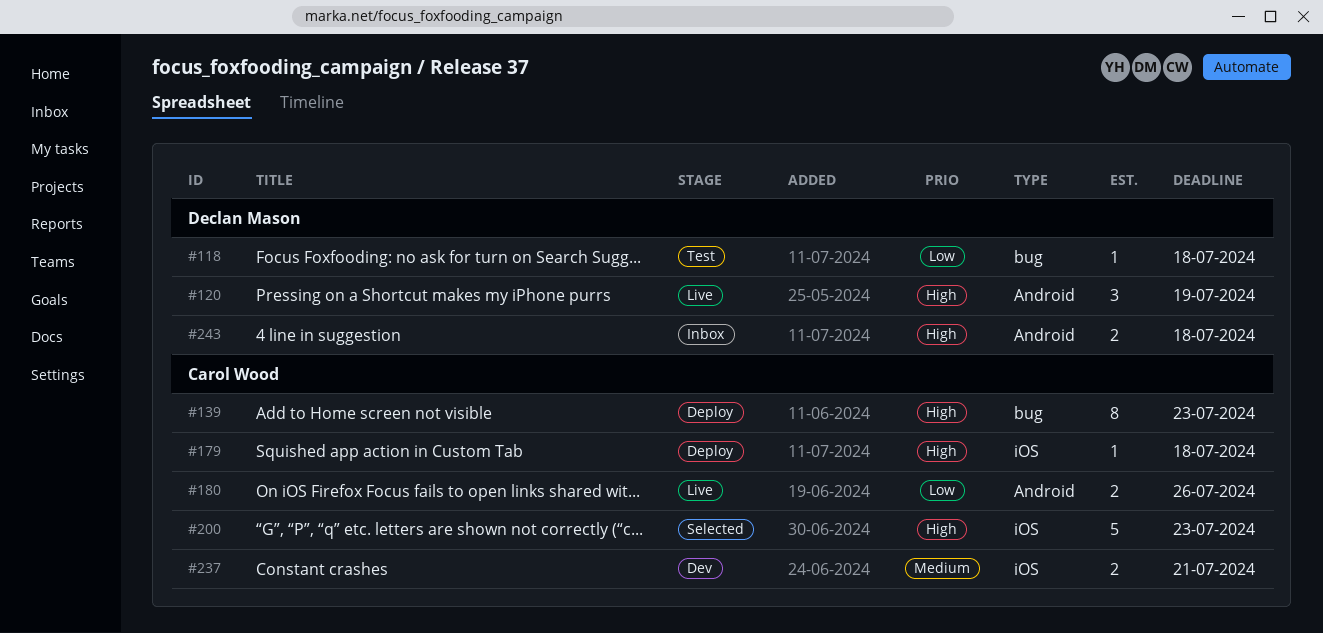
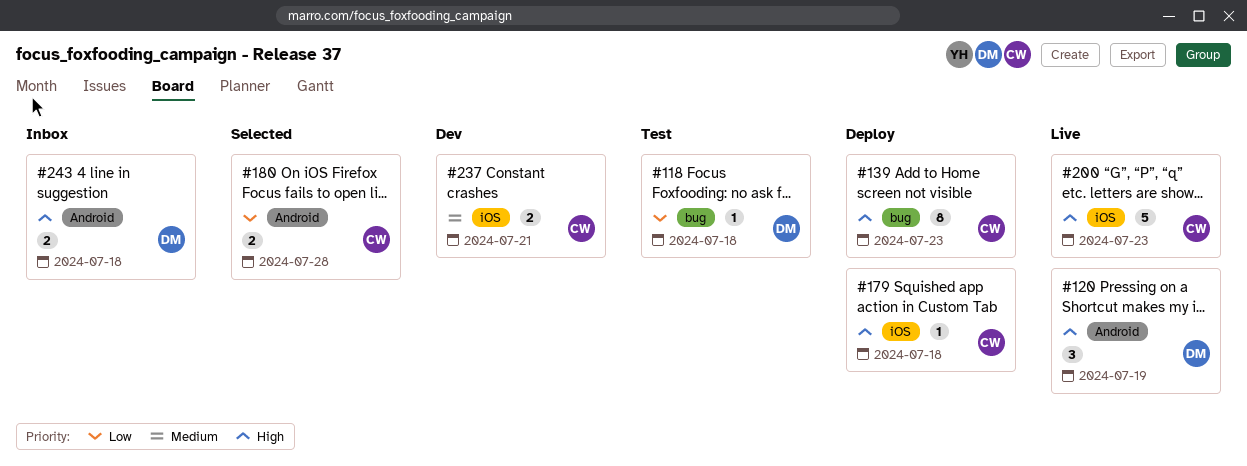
#180, status: Live -> Selected
#180, due: Jul 26 -> Jul 28
#200, status: Selected -> Live

